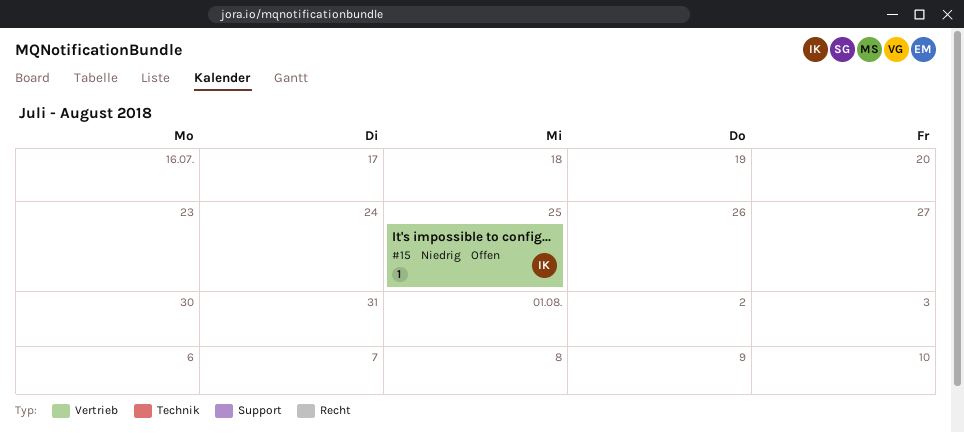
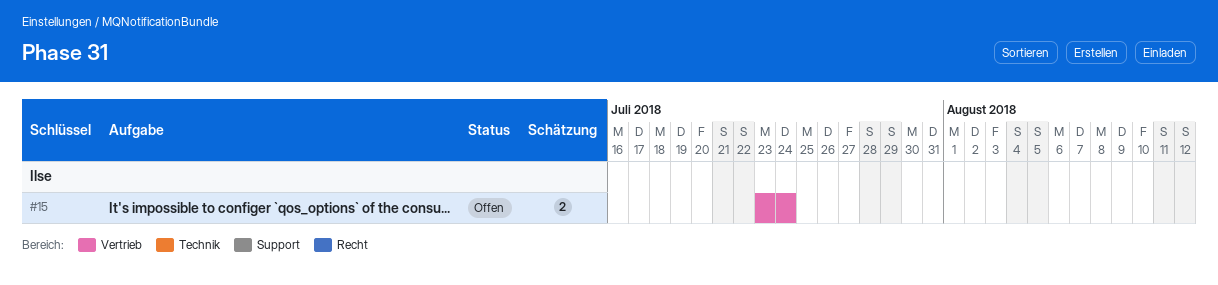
#15, estimate: 1 -> 2
#15, due: Jul 25 -> Jul 24

